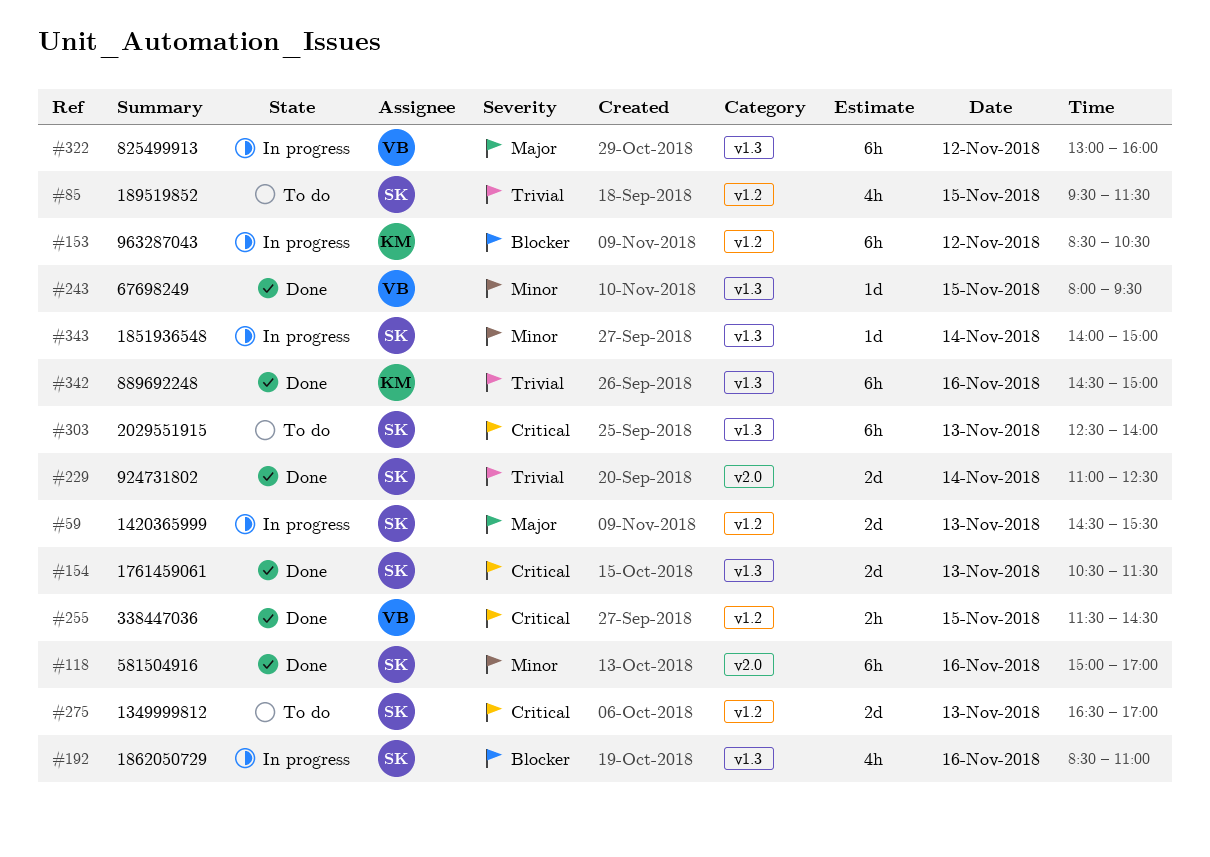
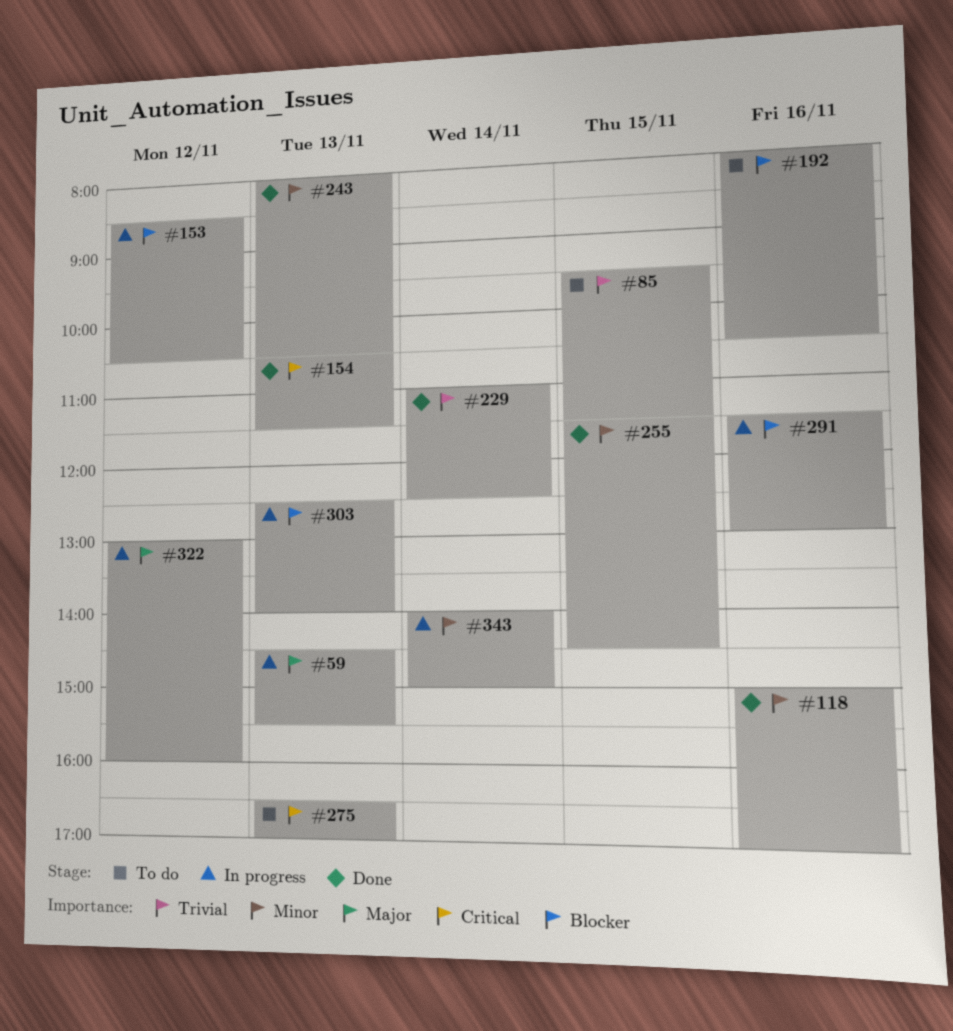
#192, status: In progress -> To do
#192, begins: 08:30 -> 08:00
#192, ends: 11:00 -> 10:30
#243, day: Nov 15 -> Nov 13
#243, ends: 09:30 -> 10:30
#255, priority: Critical -> Minor
#291: none -> present
#303, status: To do -> In progress
#303, priority: Critical -> Blocker
#342: present -> none

